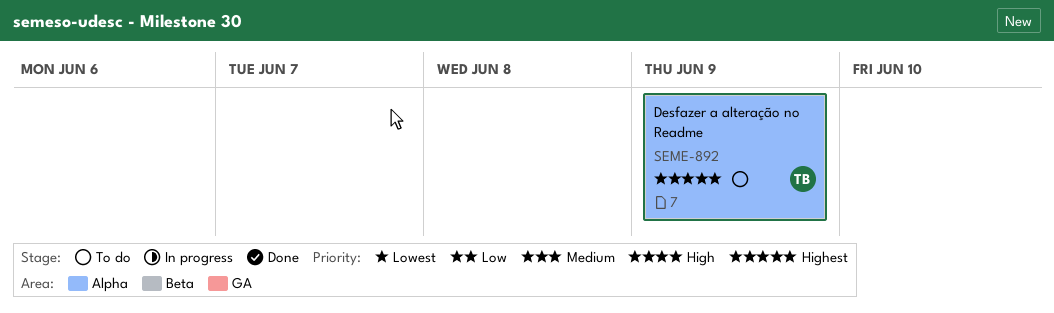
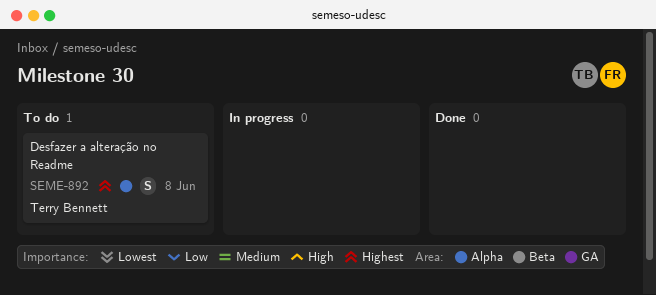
SEME-892, due: Jun 9 -> Jun 8

